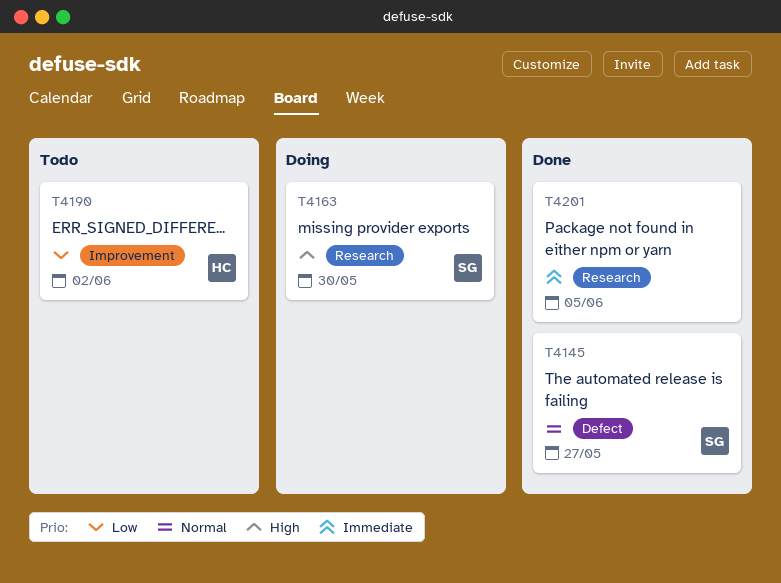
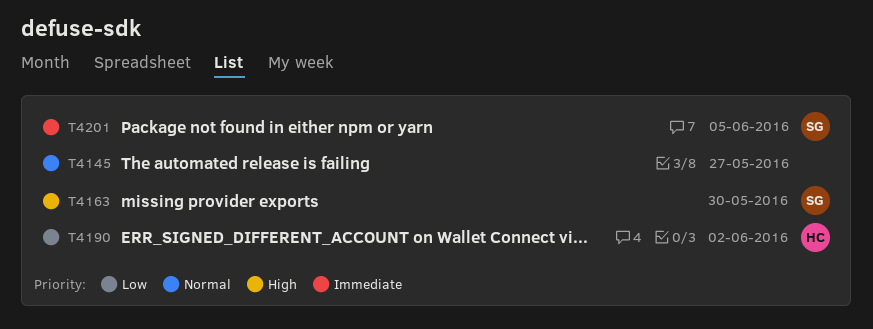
T4145, owner: SG -> none
T4201, owner: none -> SG

